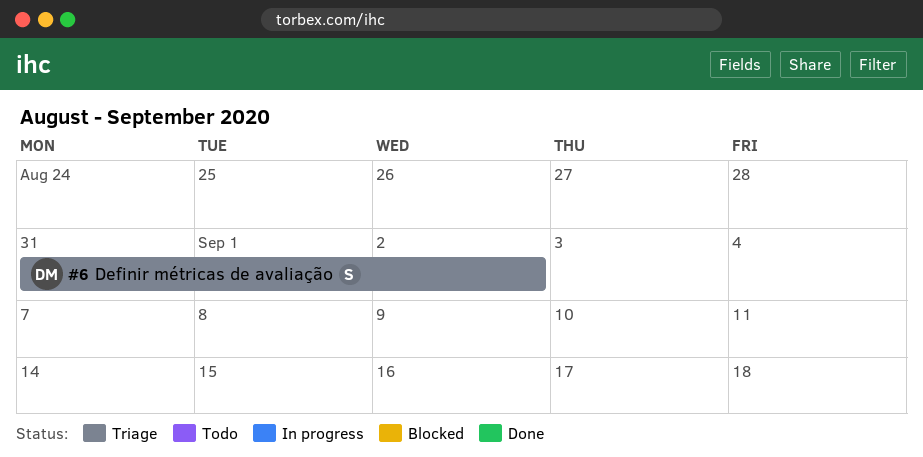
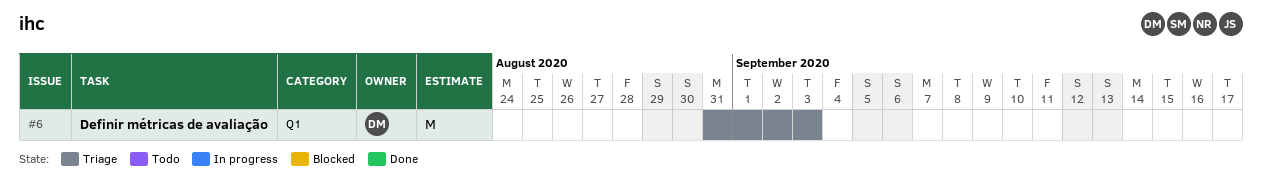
#6, estimate: S -> M
#6, due: Sep 2 -> Sep 3

